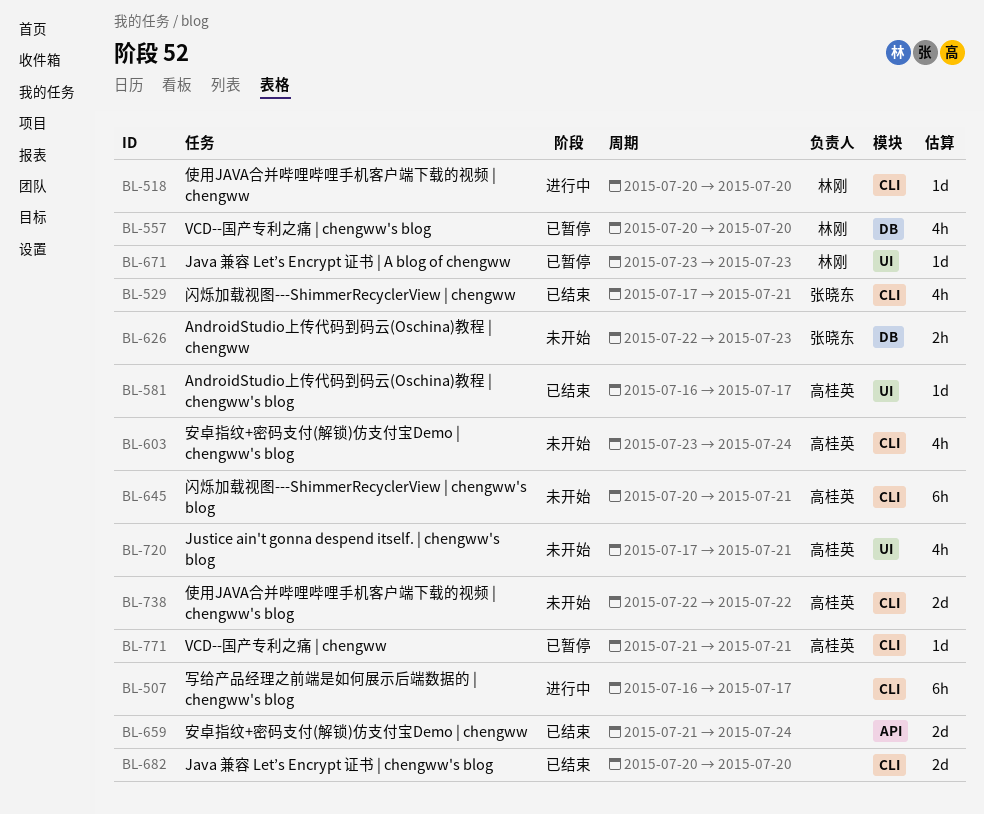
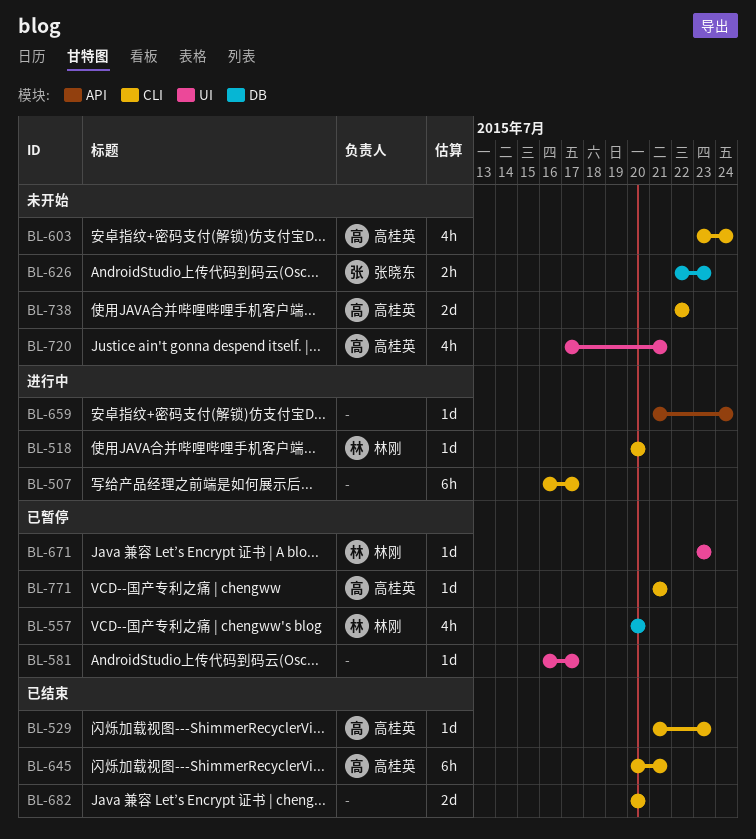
BL-529, owner: 张晓东 -> 高桂英
BL-529, estimate: 4h -> 1d
BL-529, start: Jul 17 -> Jul 21
BL-529, due: Jul 21 -> Jul 23
BL-581, status: 已结束 -> 已暂停
BL-581, owner: 高桂英 -> none
BL-645, status: 未开始 -> 已结束
BL-659, status: 已结束 -> 进行中
BL-659, estimate: 2d -> 1d

